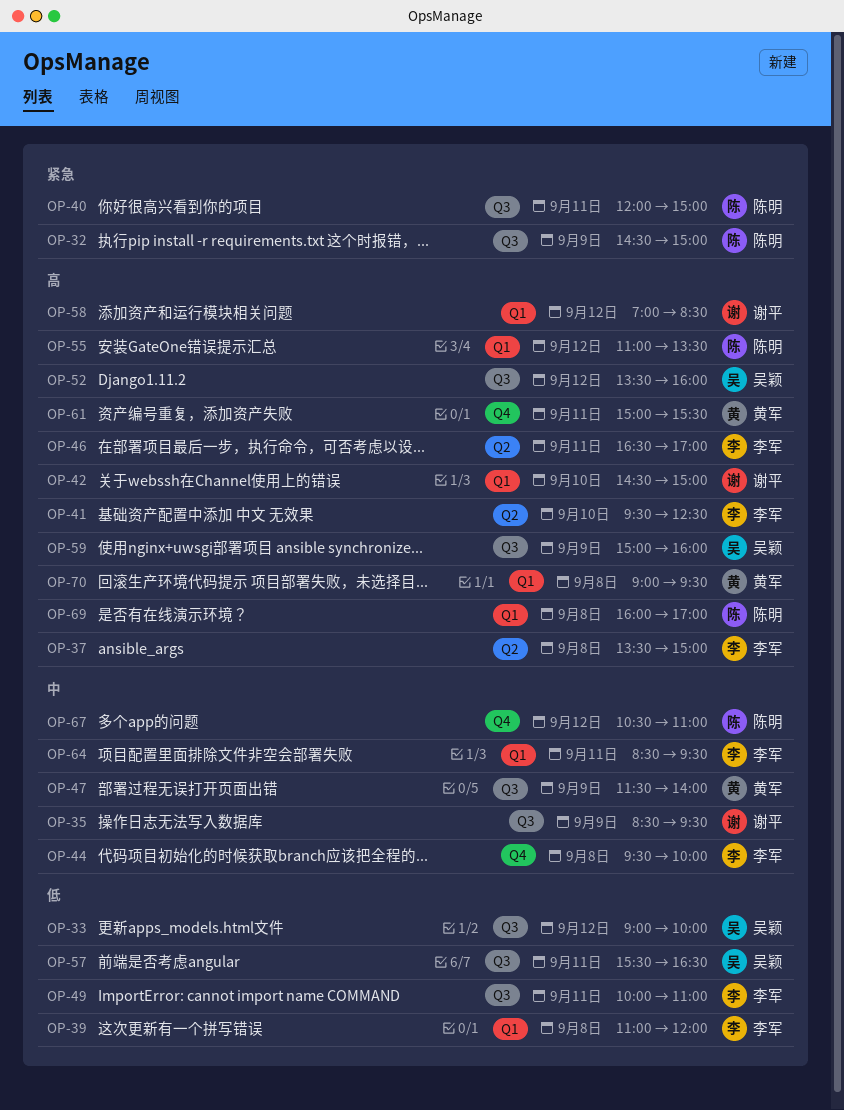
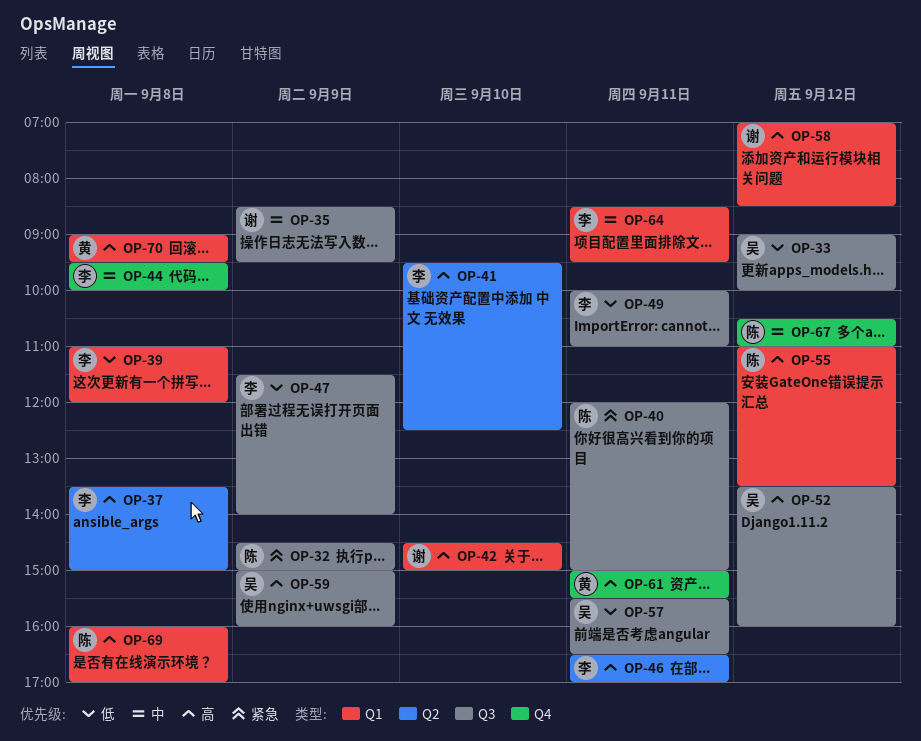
OP-47, owner: 黄军 -> 李军
OP-47, priority: 中 -> 低

